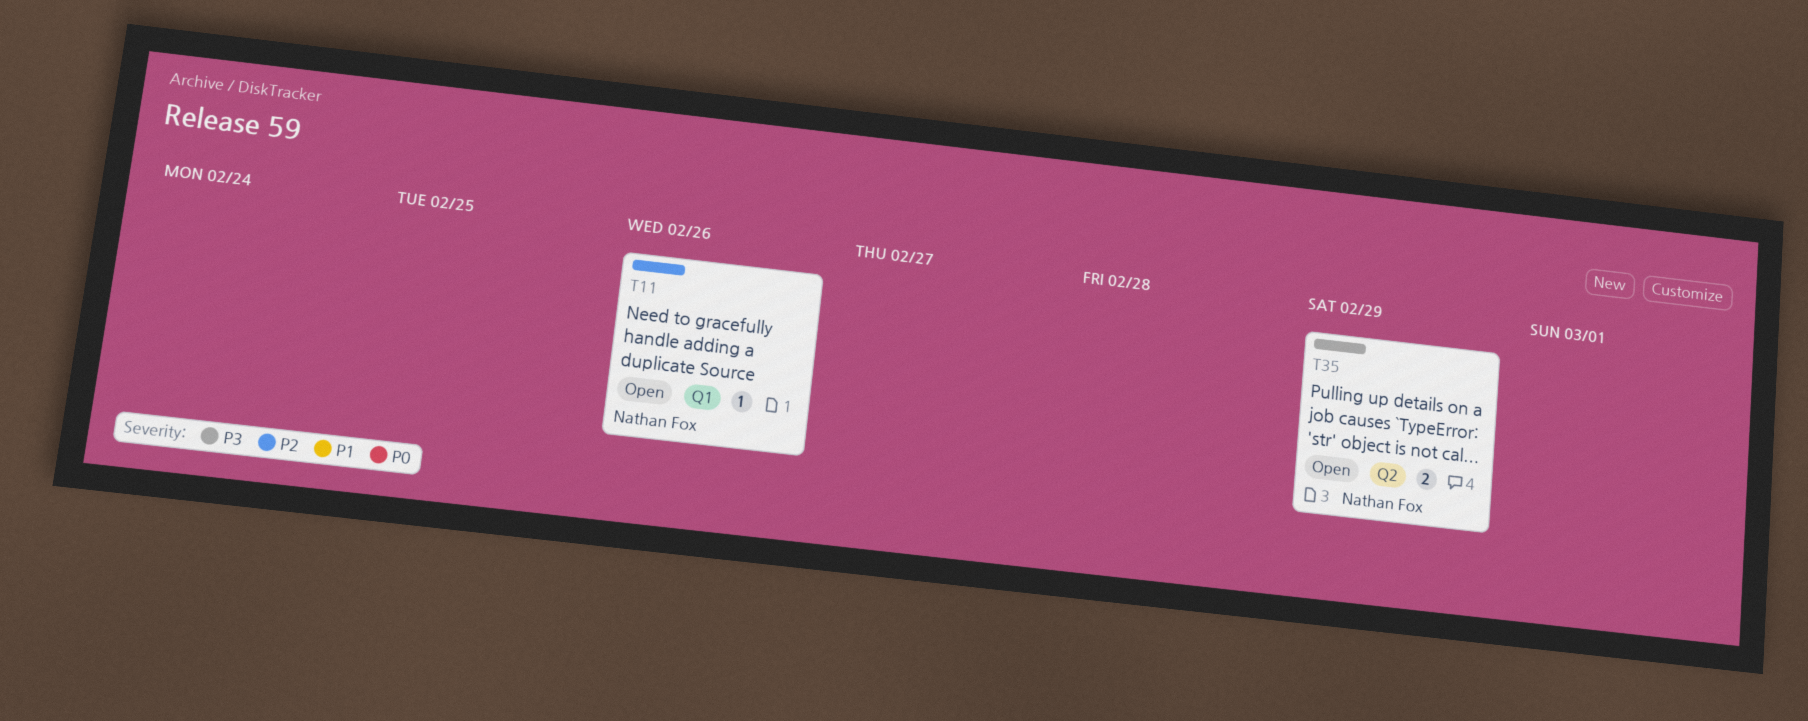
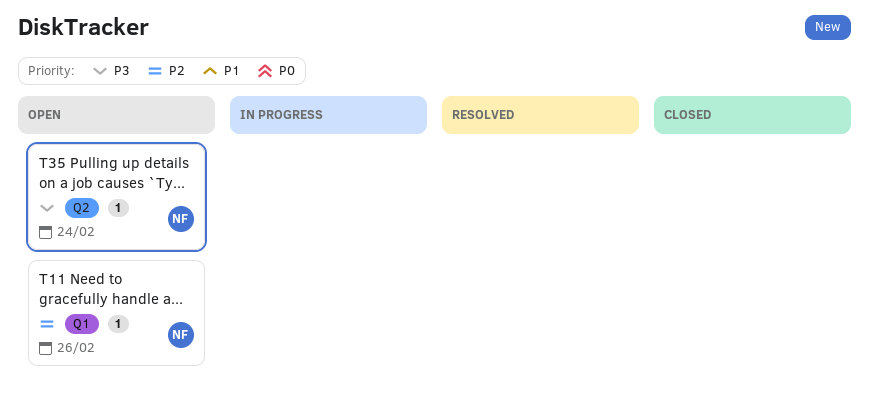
T35, estimate: 2 -> 1
T35, due: Feb 29 -> Feb 24

